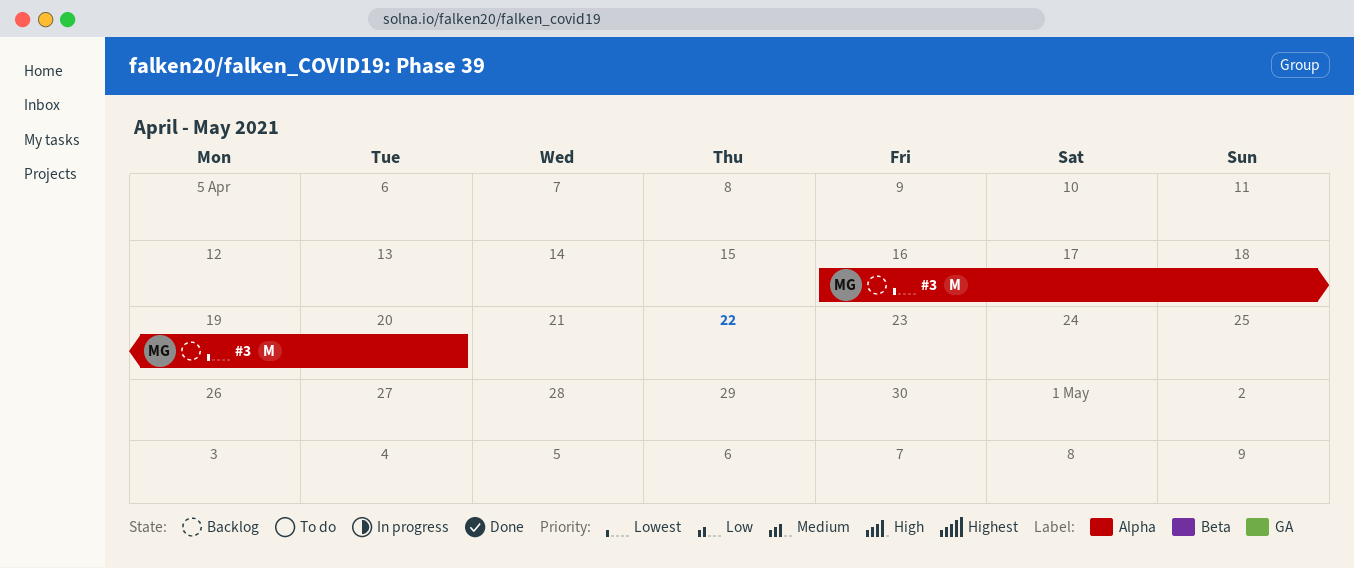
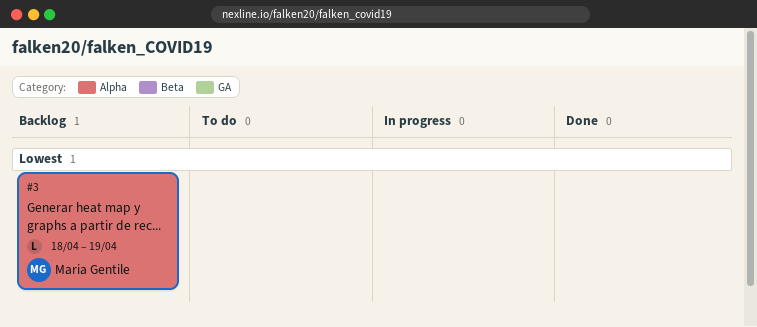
#3, estimate: M -> L
#3, start: Apr 16 -> Apr 18
#3, due: Apr 20 -> Apr 19

